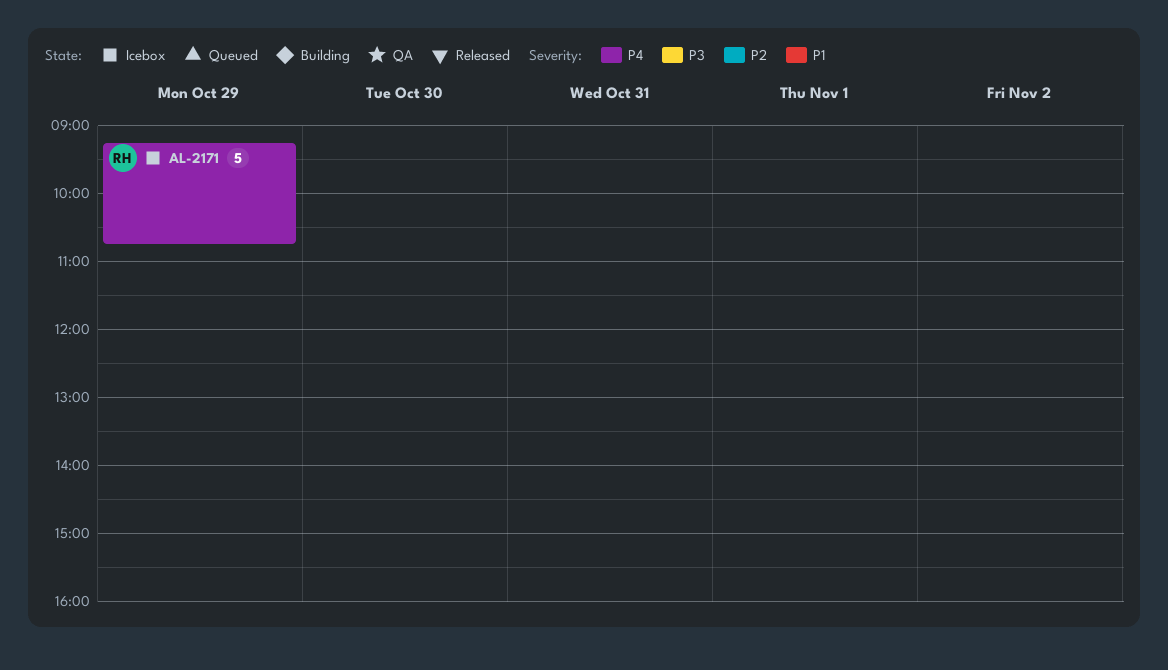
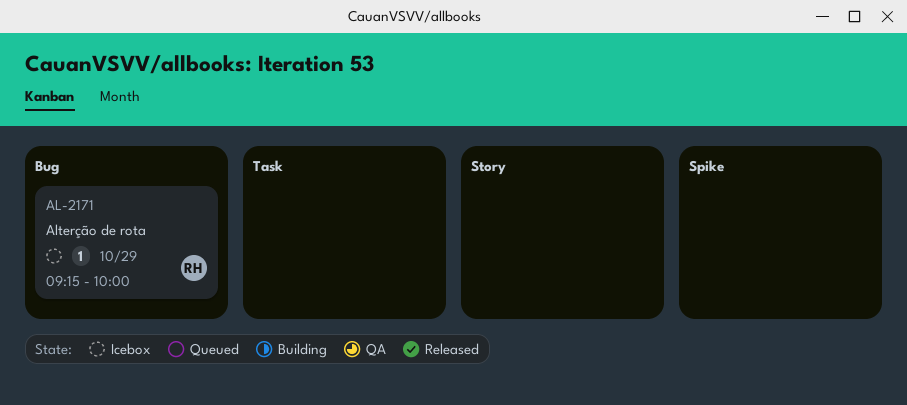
AL-2171, estimate: 5 -> 1
AL-2171, ends: 10:45 -> 10:00

